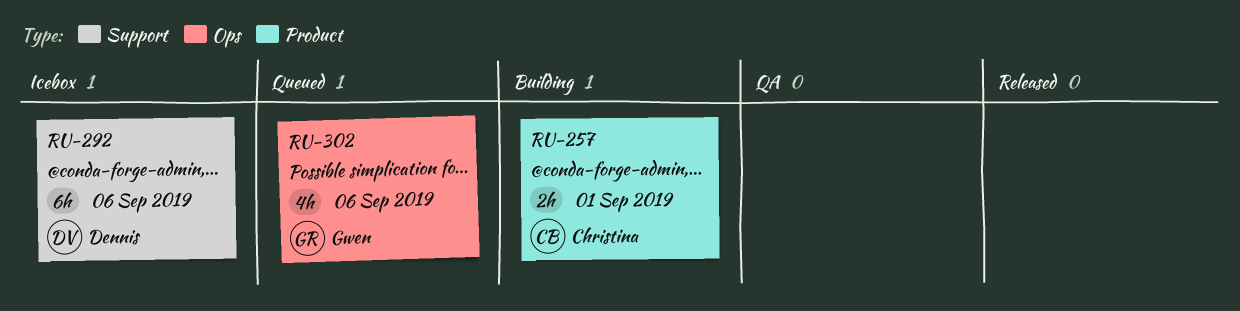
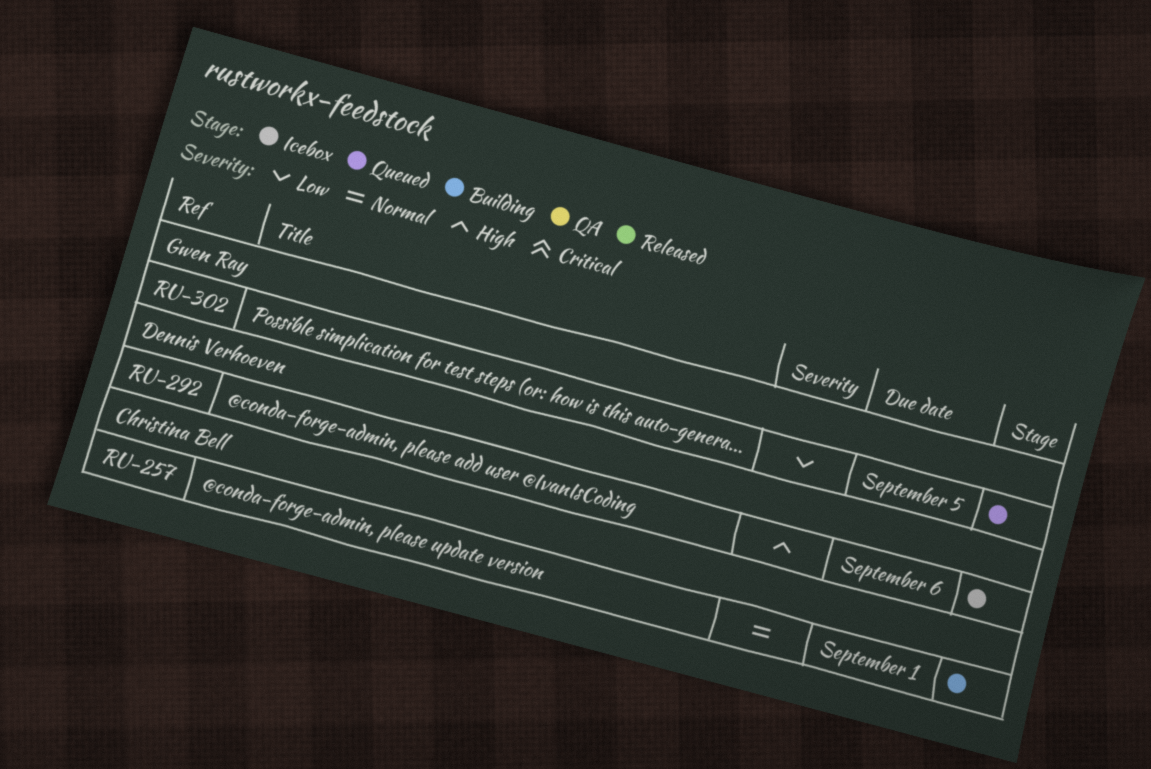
RU-302, due: Sep 6 -> Sep 5

